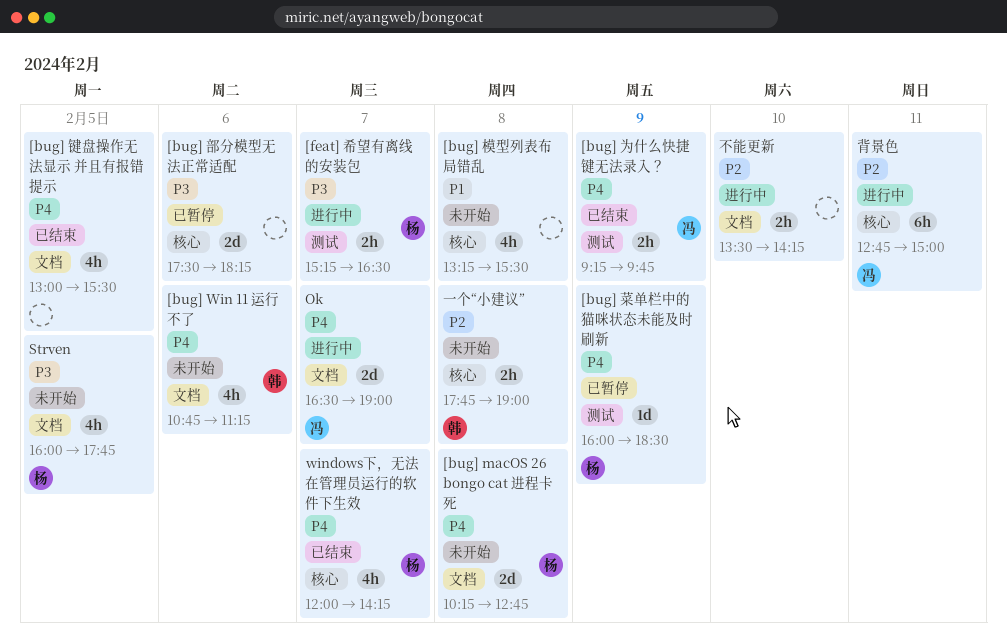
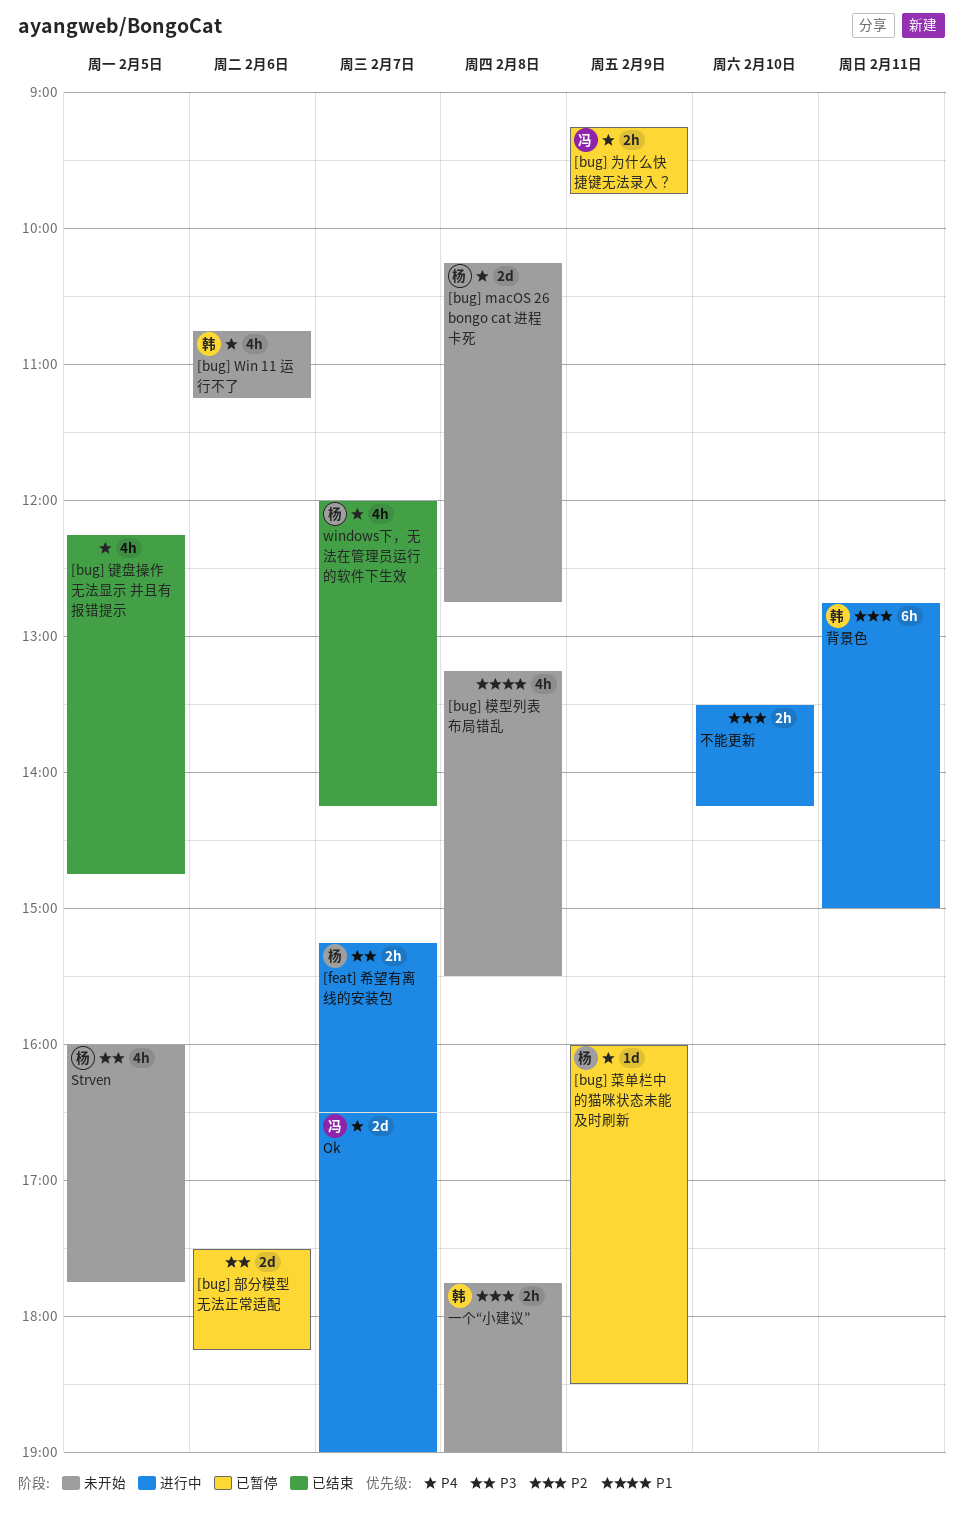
[bug] 为什么快捷键无法录入？, status: 已结束 -> 已暂停
[bug] 键盘操作无法显示 并且有报错提示, begins: 13:00 -> 12:15
[bug] 键盘操作无法显示 并且有报错提示, ends: 15:30 -> 14:45
背景色, owner: 冯 -> 韩

